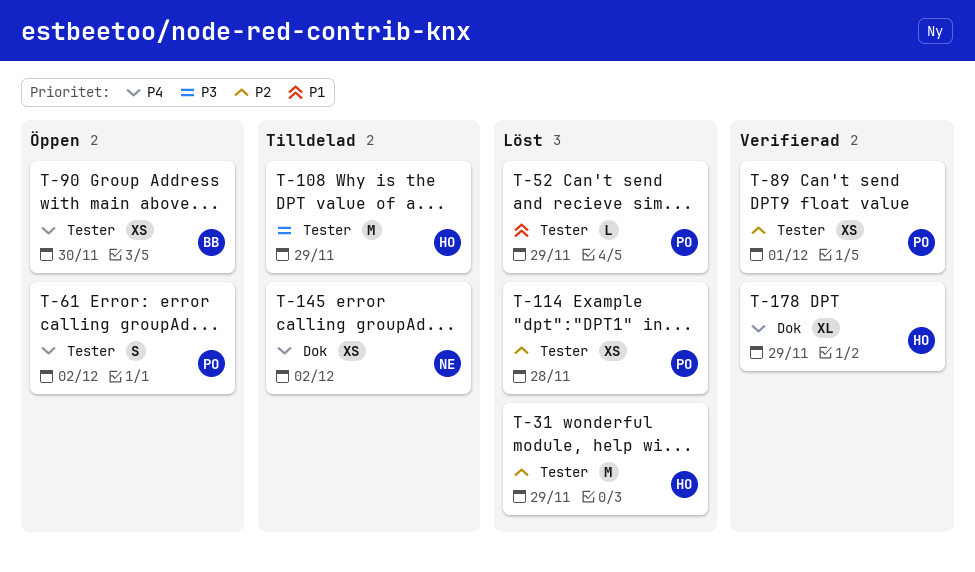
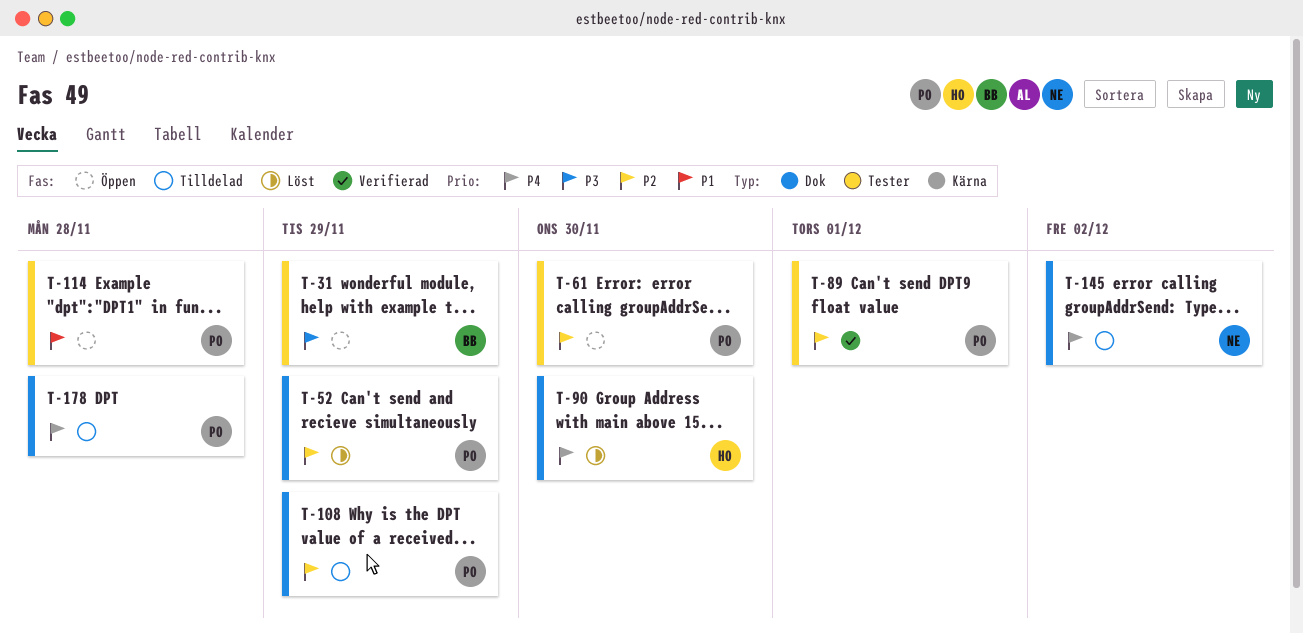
T-31, status: Löst -> Öppen
T-31, owner: HO -> BB
T-31, priority: P2 -> P3
T-52, priority: P1 -> P2
T-52, label: Tester -> Dok
T-61, priority: P4 -> P2
T-61, due: Dec 2 -> Nov 30
T-90, status: Öppen -> Löst
T-90, owner: BB -> HO
T-90, label: Tester -> Dok
T-108, owner: HO -> PO
T-108, priority: P3 -> P2
T-108, label: Tester -> Dok
T-114, status: Löst -> Öppen
T-114, priority: P2 -> P1
T-178, status: Verifierad -> Tilldelad
T-178, owner: HO -> PO
T-178, due: Nov 29 -> Nov 28

